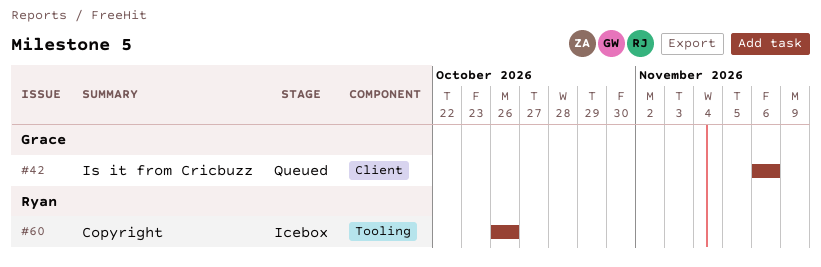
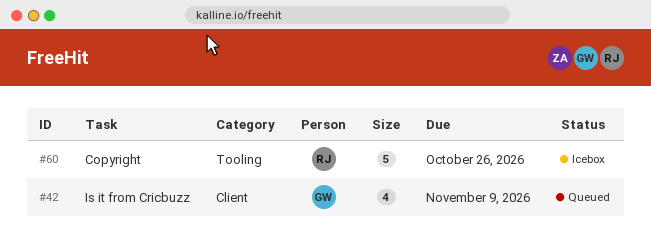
#42, due: Nov 6 -> Nov 9

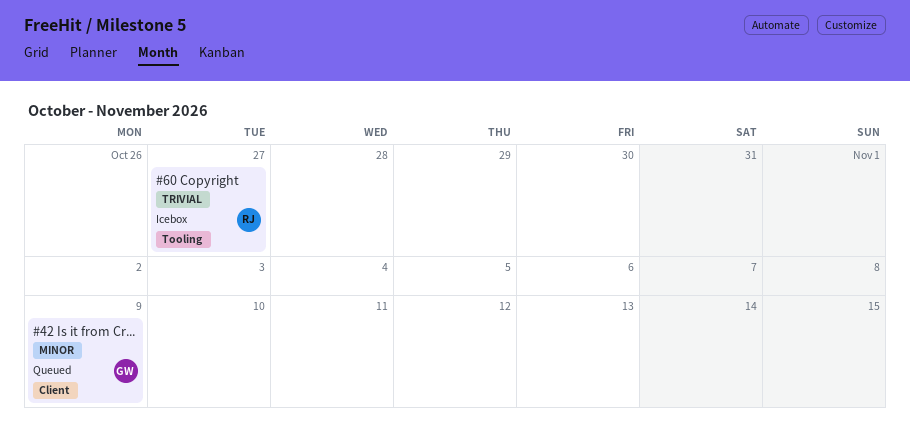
#60, due: Oct 26 -> Oct 27

